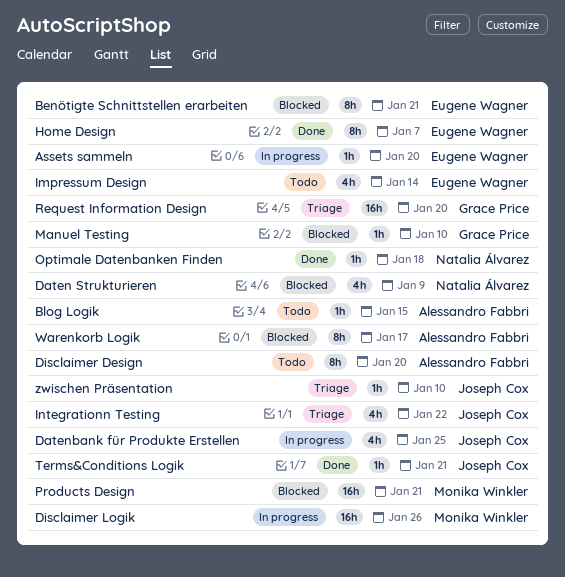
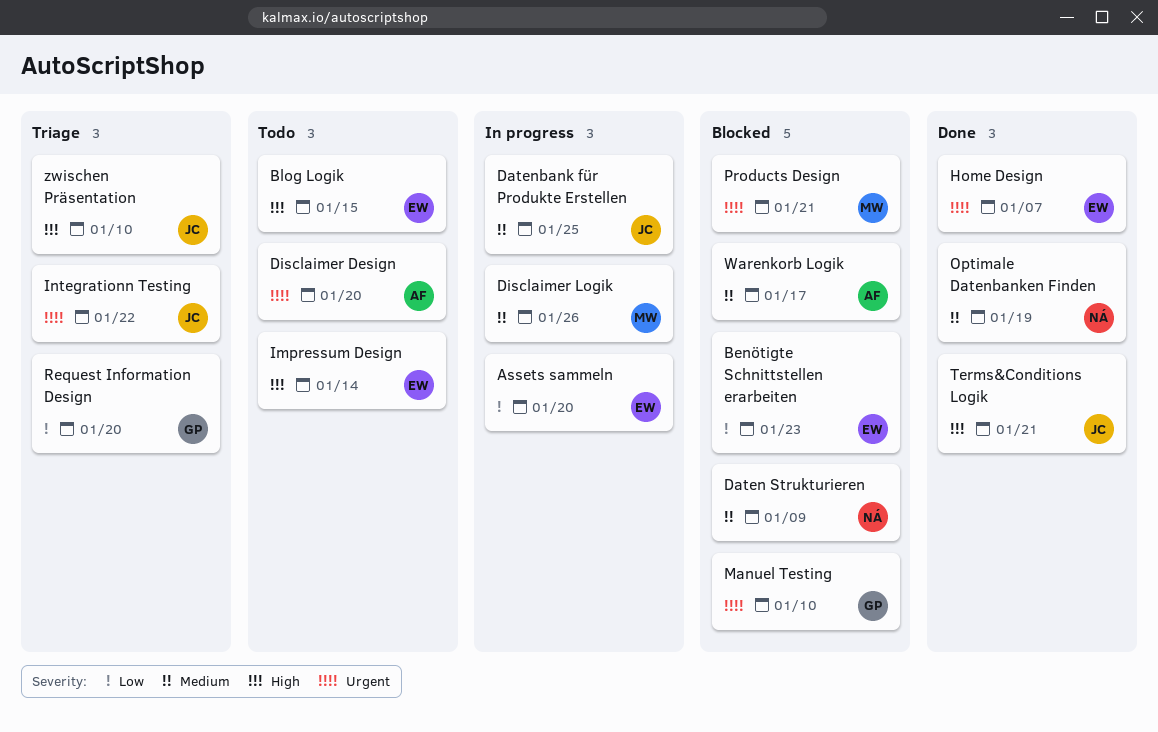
Benötigte Schnittstellen erarbeiten, due: Jan 21 -> Jan 23
Blog Logik, owner: Alessandro Fabbri -> Eugene Wagner
Optimale Datenbanken Finden, due: Jan 18 -> Jan 19

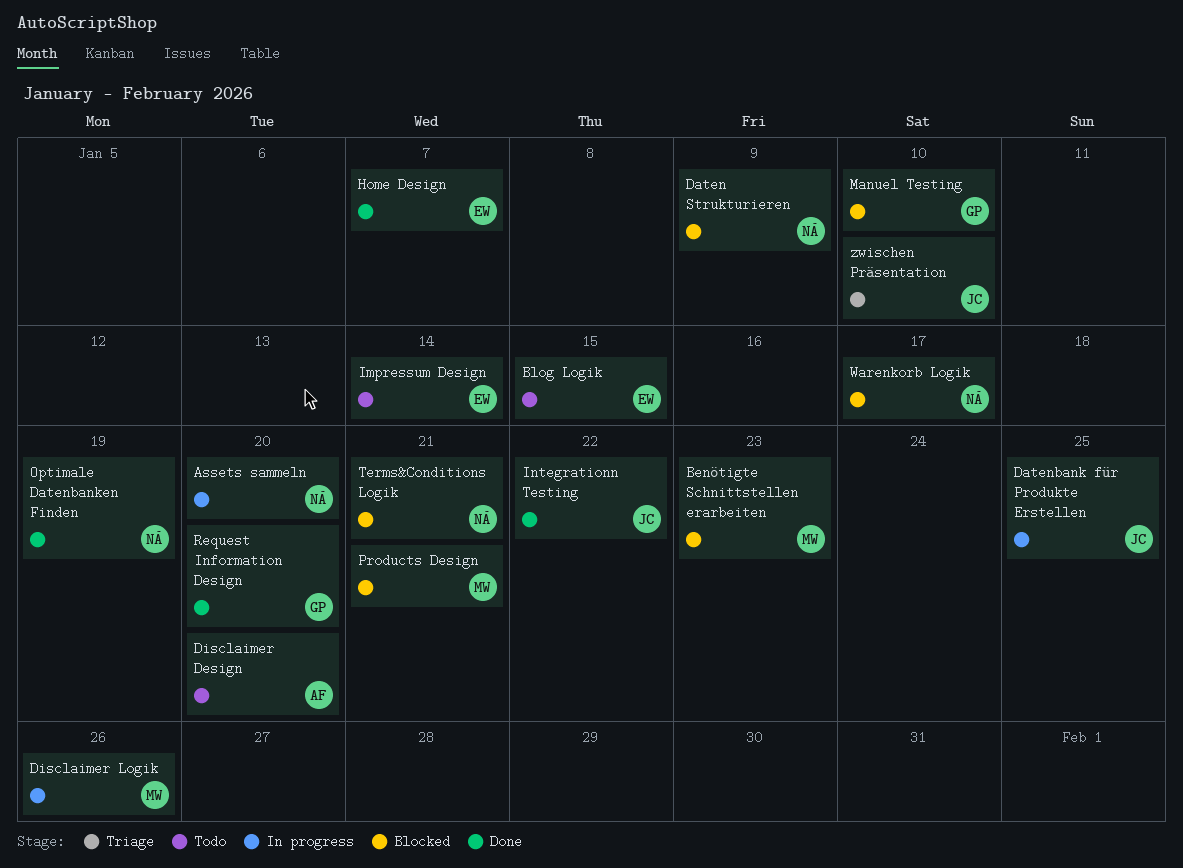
Assets sammeln, owner: EW -> NÁ
Benötigte Schnittstellen erarbeiten, owner: EW -> MW
Integrationn Testing, status: Triage -> Done
Request Information Design, status: Triage -> Done
Terms&Conditions Logik, status: Done -> Blocked
Terms&Conditions Logik, owner: JC -> NÁ
Warenkorb Logik, owner: AF -> NÁ

